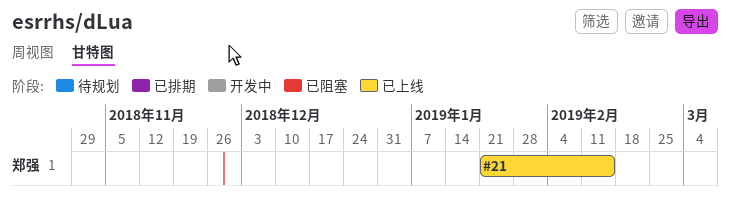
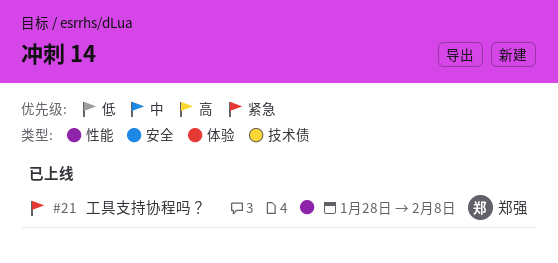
#21, start: Jan 21 -> Jan 28
#21, due: Feb 15 -> Feb 8

